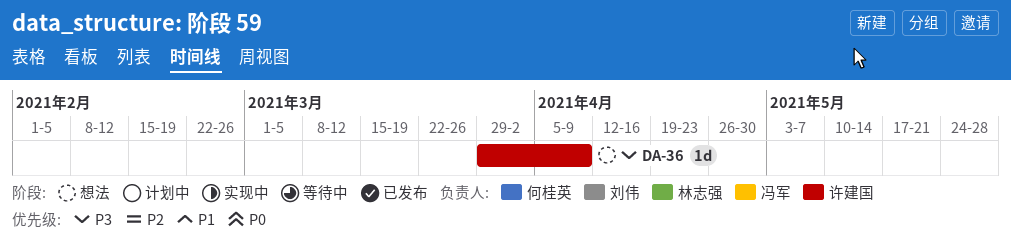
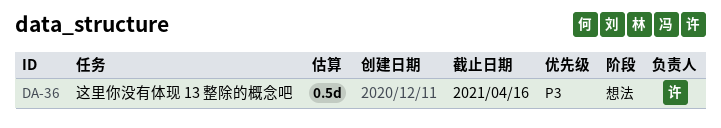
DA-36, estimate: 1d -> 0.5d
DA-36, due: Apr 9 -> Apr 16

